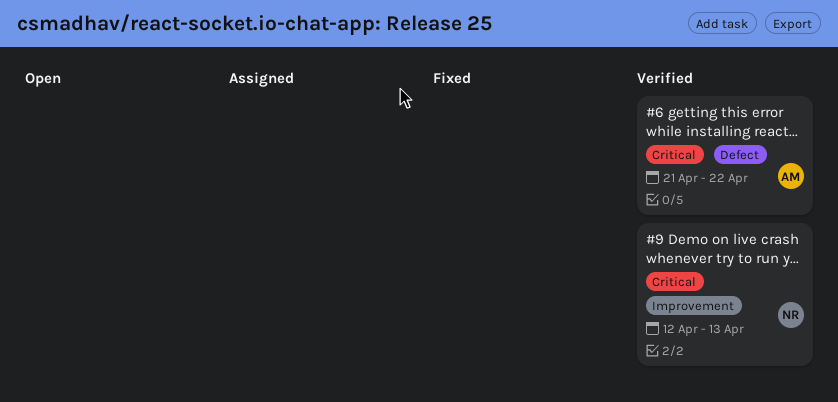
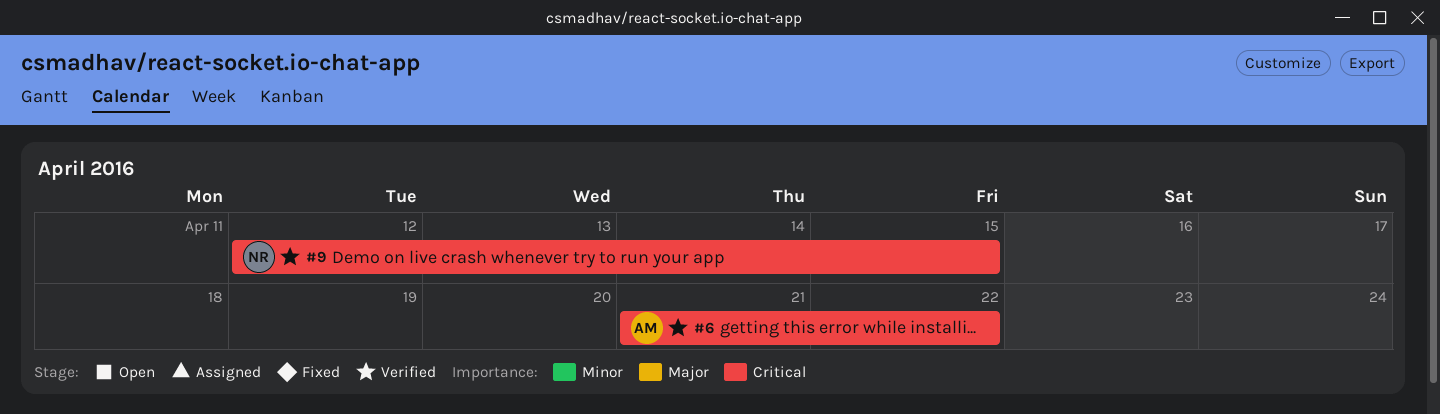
#9, due: Apr 13 -> Apr 15

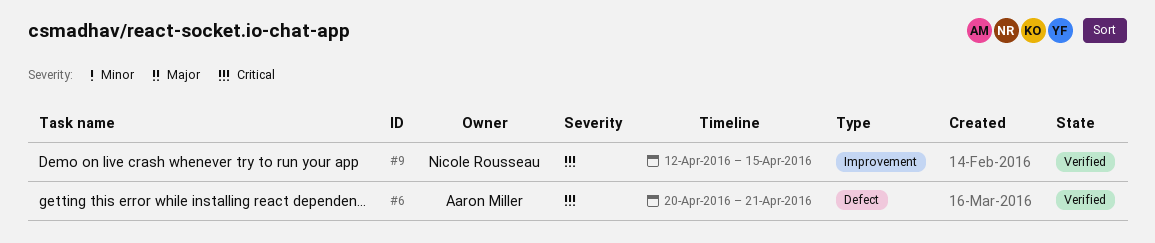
#6, start: Apr 21 -> Apr 20
#6, due: Apr 22 -> Apr 21

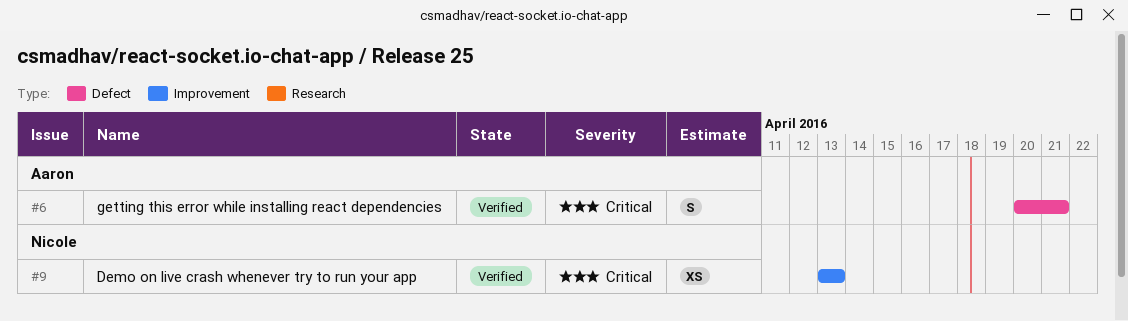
#9, start: Apr 12 -> Apr 13
#9, due: Apr 15 -> Apr 13

